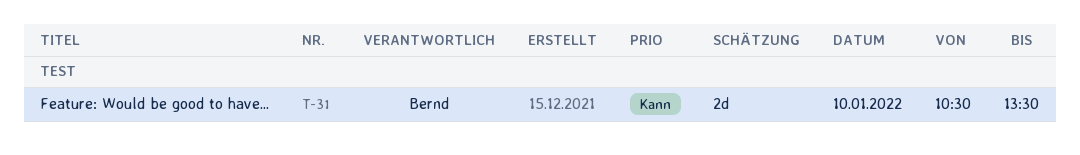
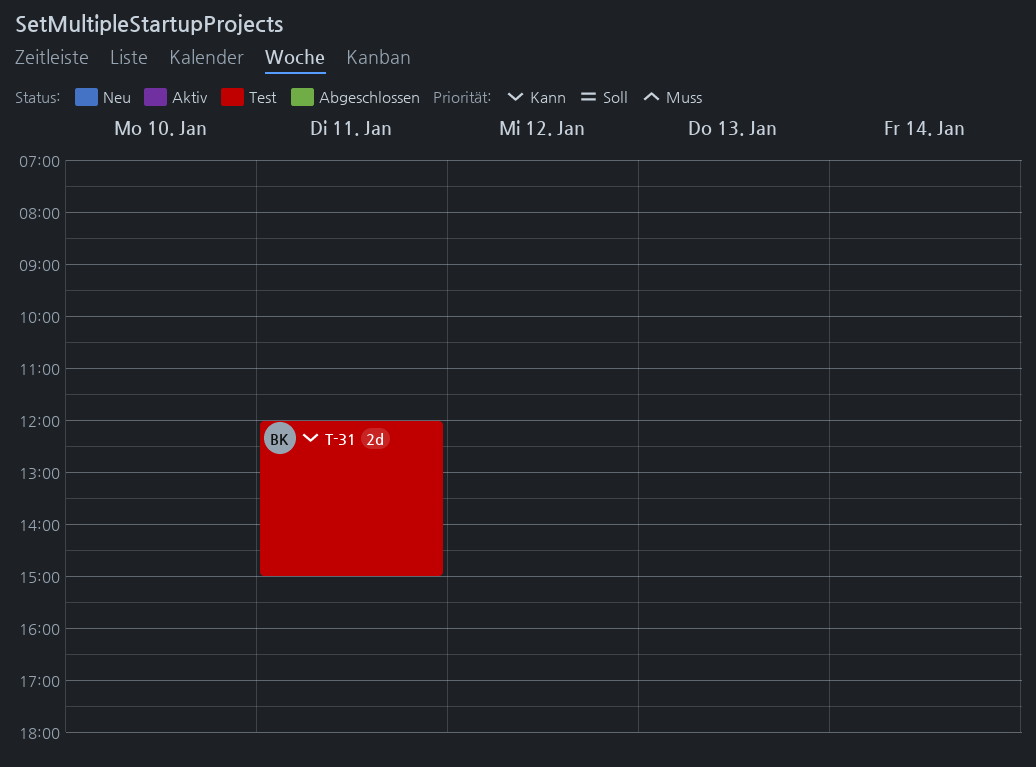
T-31, day: Jan 10 -> Jan 11
T-31, begins: 10:30 -> 12:00
T-31, ends: 13:30 -> 15:00

